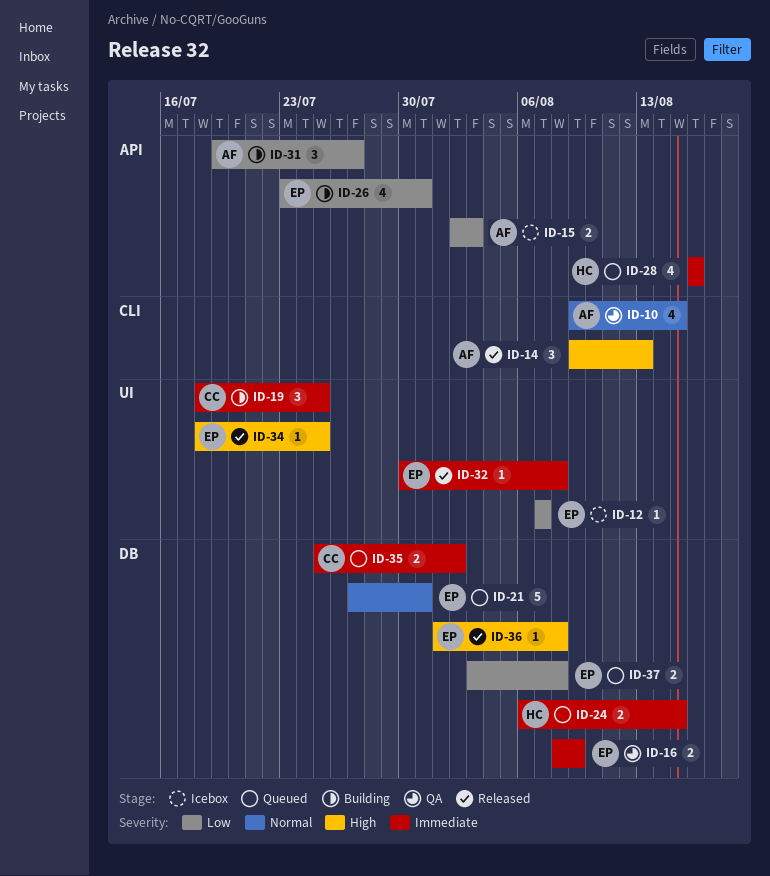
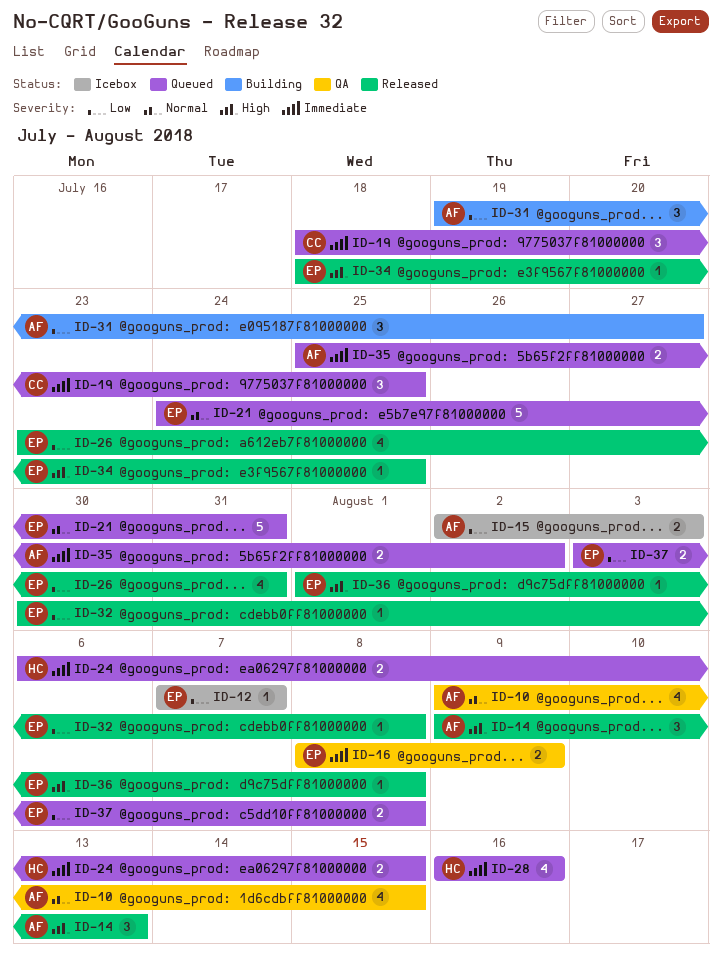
ID-19, status: Building -> Queued
ID-21, start: Jul 27 -> Jul 24
ID-26, status: Building -> Released
ID-32, priority: Immediate -> Low
ID-35, owner: CC -> AF

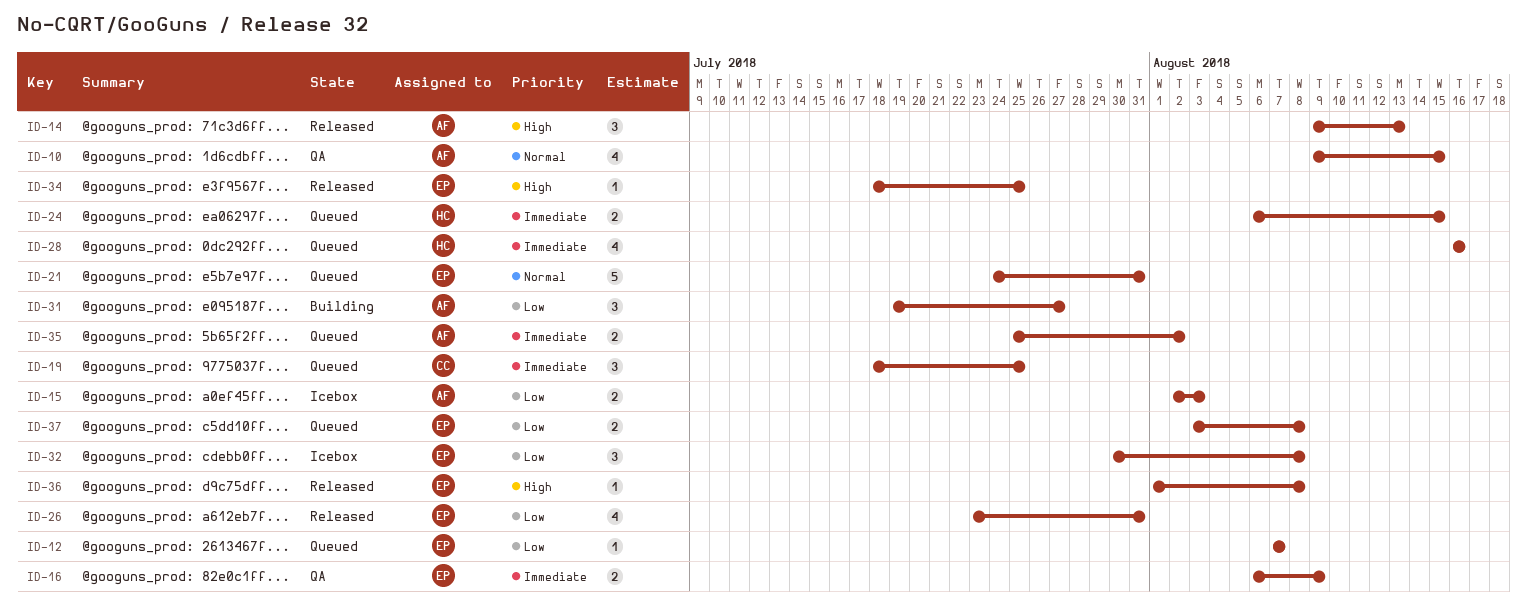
ID-12, status: Icebox -> Queued
ID-16, start: Aug 8 -> Aug 6
ID-32, status: Released -> Icebox
ID-32, estimate: 1 -> 3

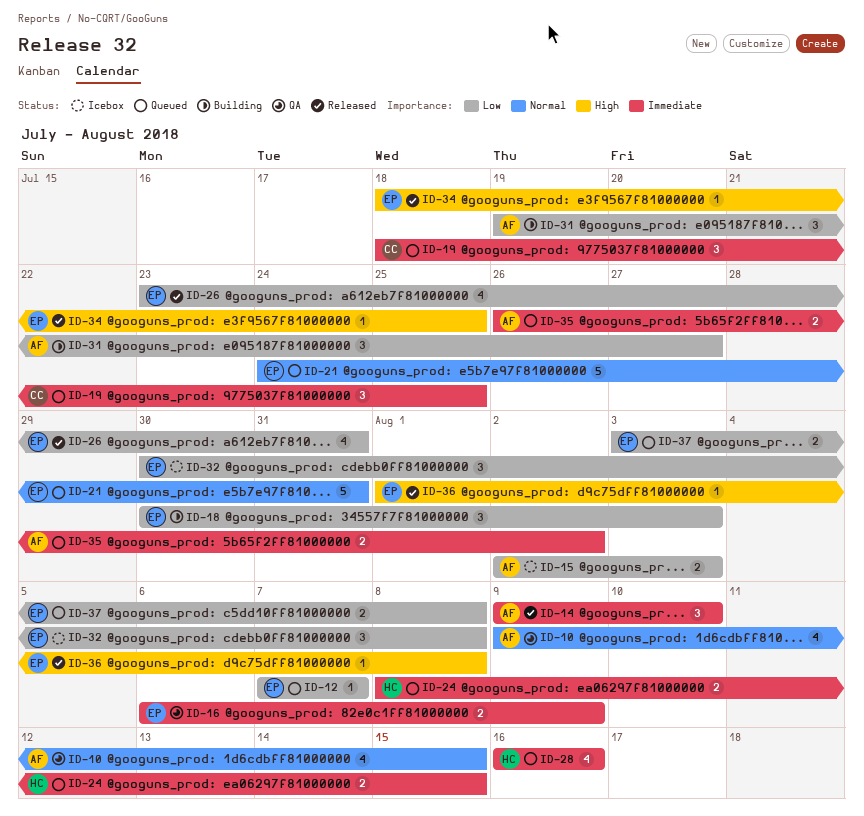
ID-14, priority: High -> Immediate
ID-14, due: Aug 13 -> Aug 10
ID-18: none -> present
ID-24, start: Aug 6 -> Aug 8
ID-35, start: Jul 25 -> Jul 26

